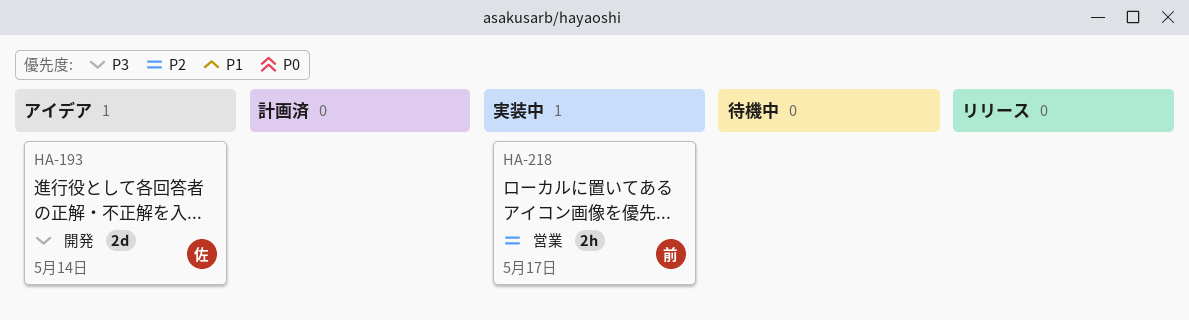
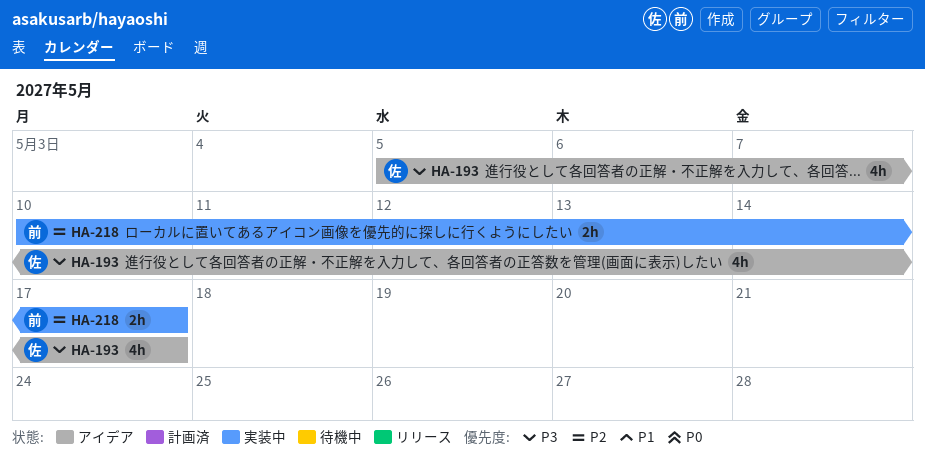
HA-193, estimate: 2d -> 4h
HA-193, due: May 14 -> May 17

